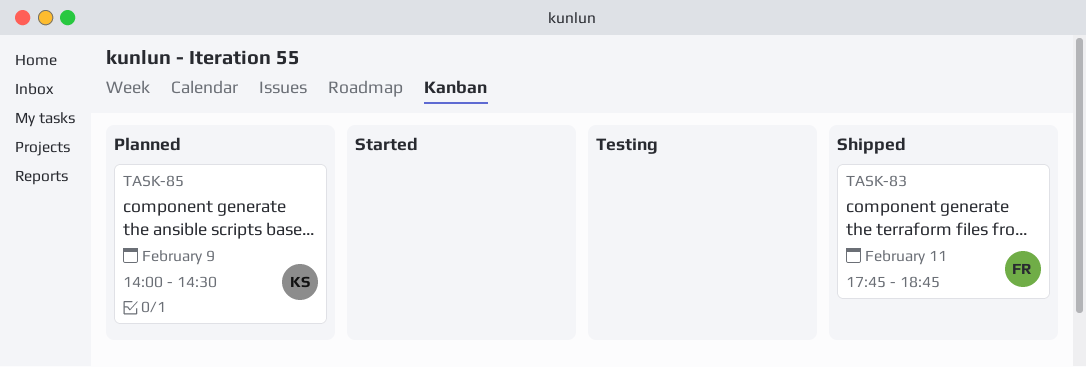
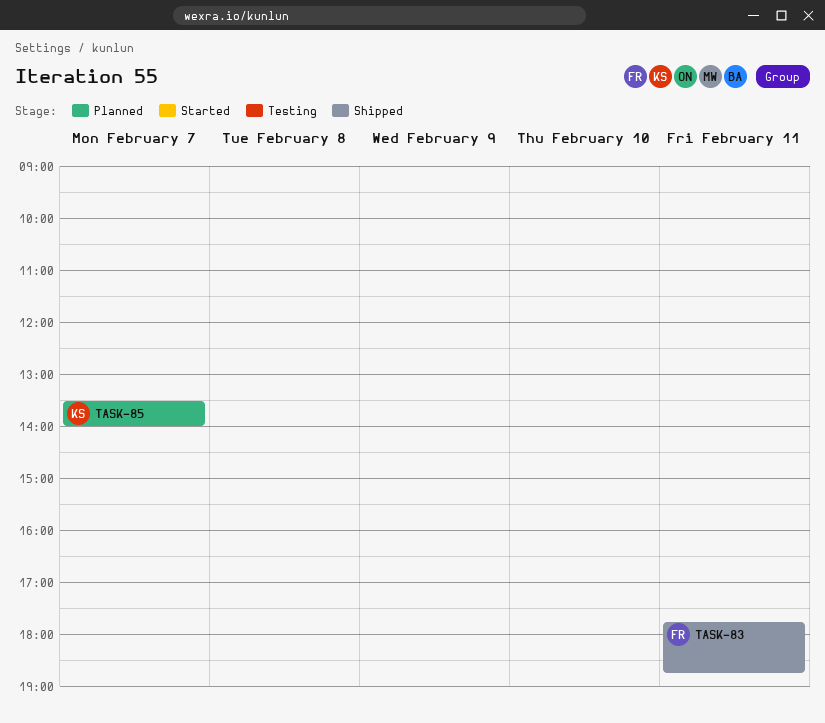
TASK-85, day: Feb 9 -> Feb 7
TASK-85, begins: 14:00 -> 13:30
TASK-85, ends: 14:30 -> 14:00

